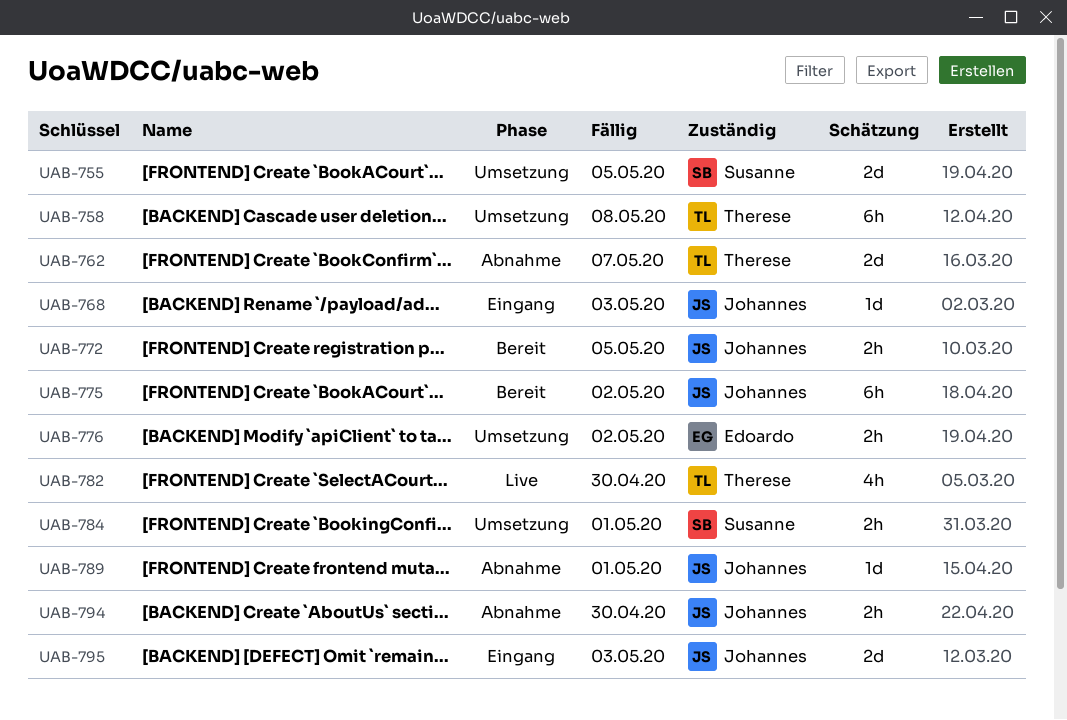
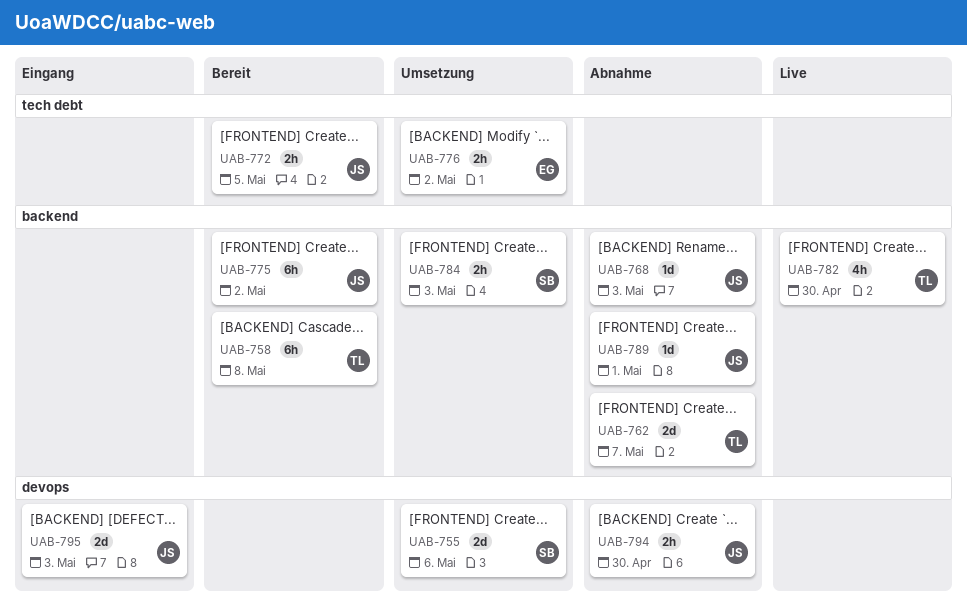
UAB-755, due: May 5 -> May 6
UAB-758, status: Umsetzung -> Bereit
UAB-768, status: Eingang -> Abnahme
UAB-784, due: May 1 -> May 3

